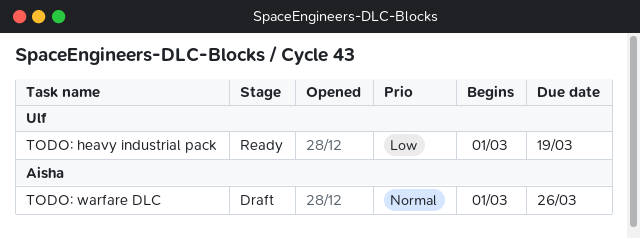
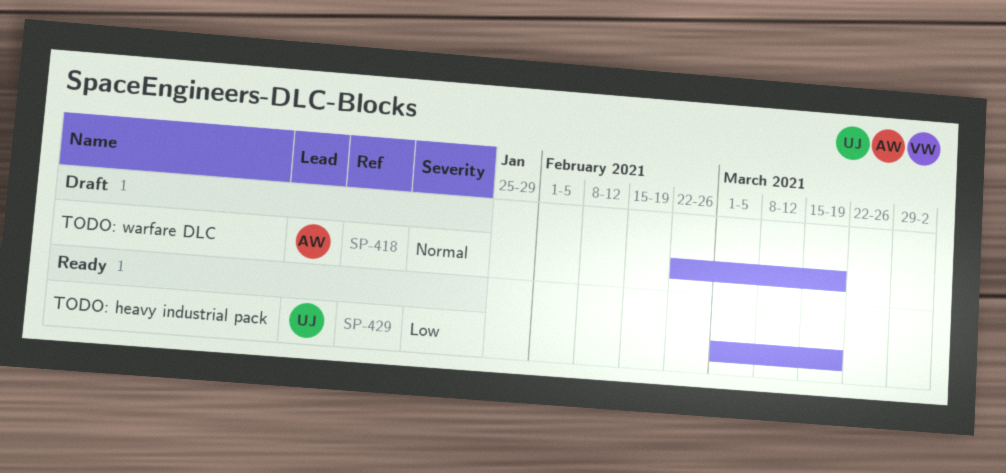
TODO: warfare DLC, start: Mar 1 -> Feb 22
TODO: warfare DLC, due: Mar 26 -> Mar 19

